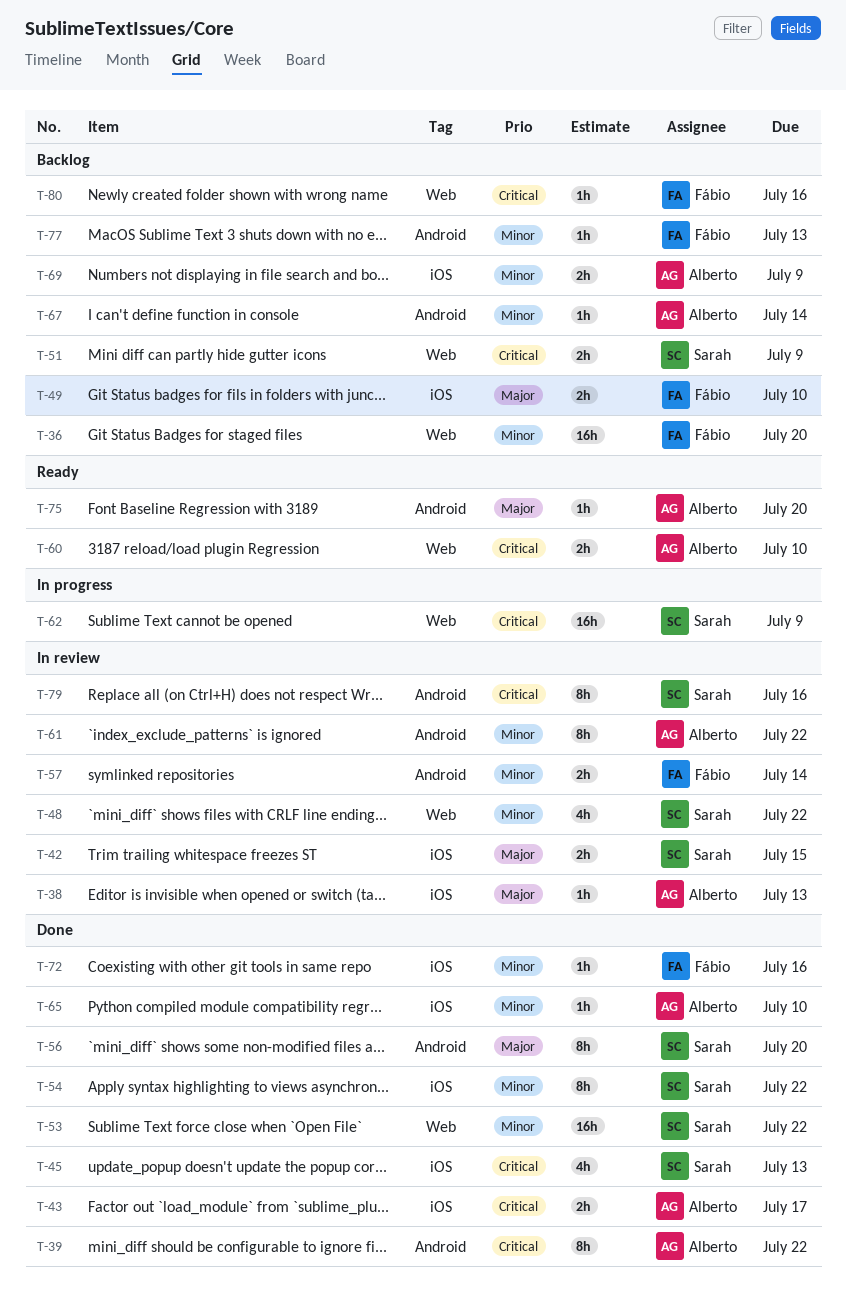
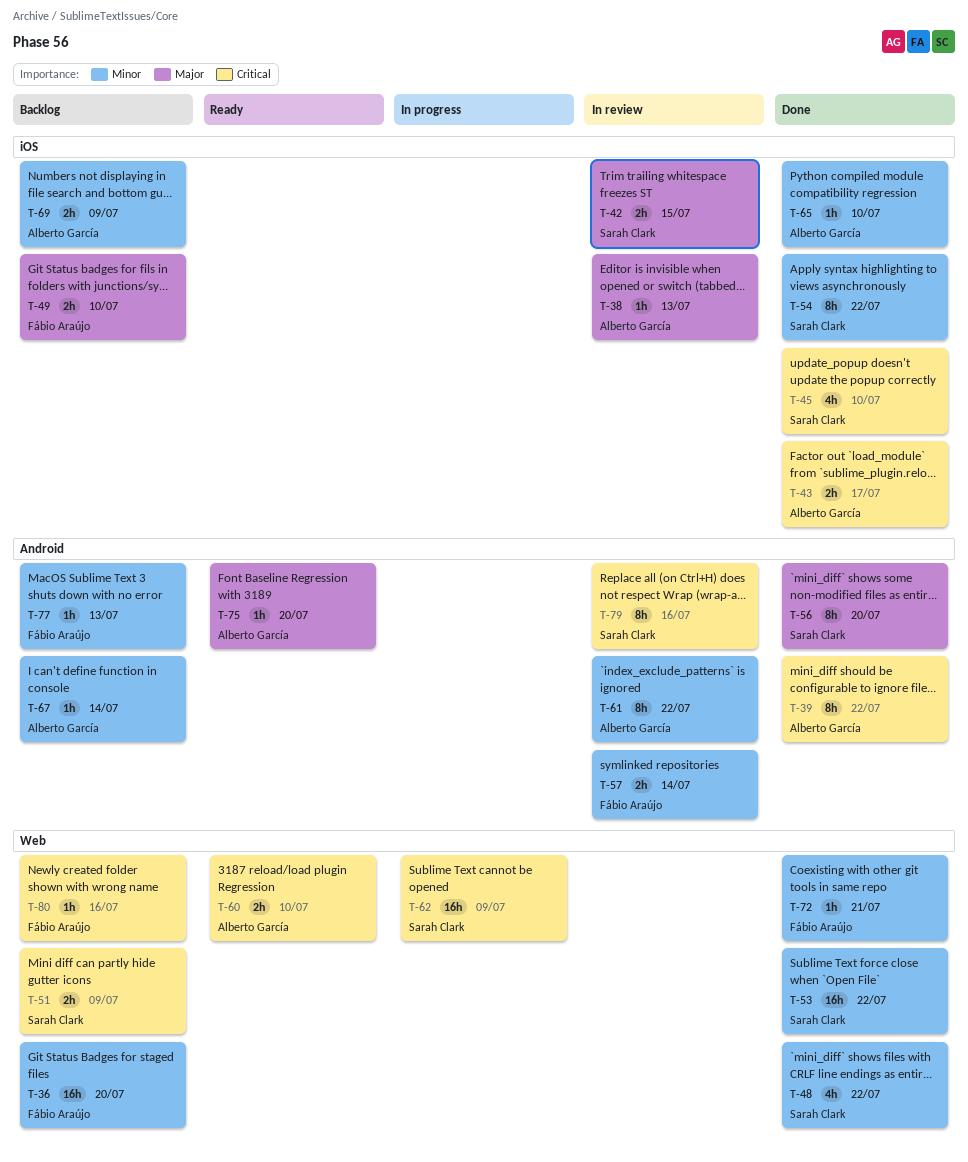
T-45, due: Jul 13 -> Jul 10
T-48, status: In review -> Done
T-72, label: iOS -> Web
T-72, due: Jul 16 -> Jul 21

